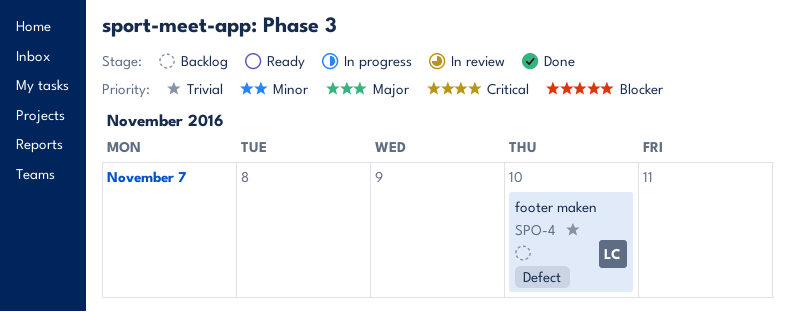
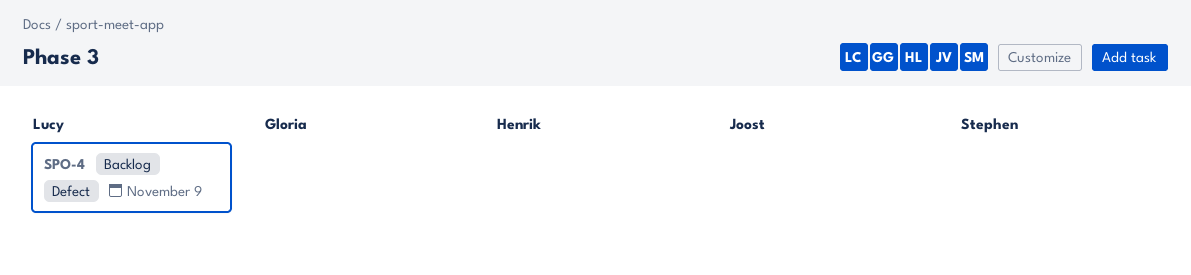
SPO-4, due: Nov 10 -> Nov 9

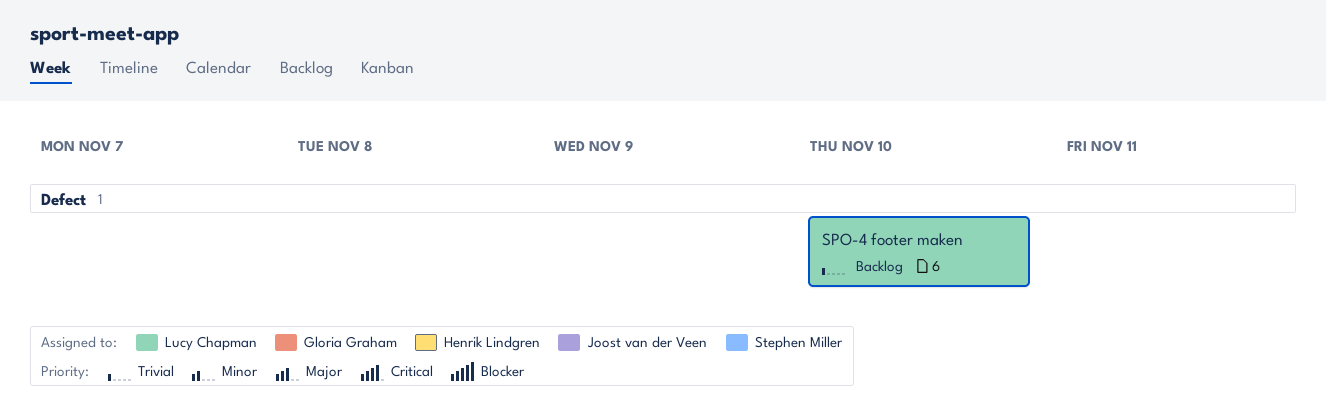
SPO-4, due: Nov 9 -> Nov 10

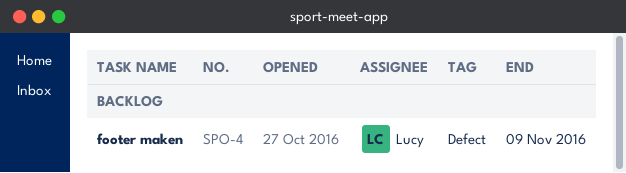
SPO-4, due: Nov 10 -> Nov 9

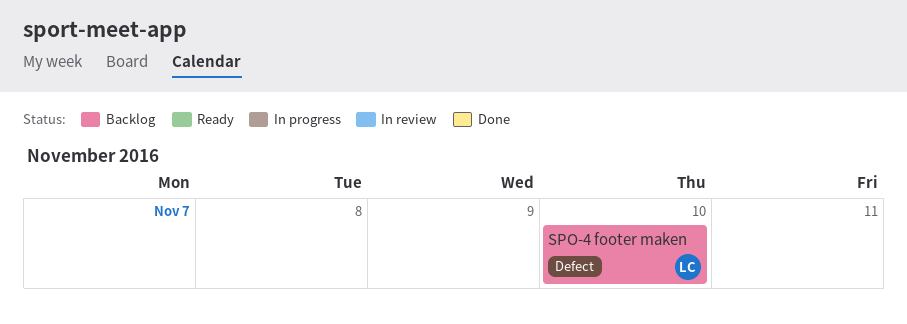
SPO-4, due: Nov 9 -> Nov 10

